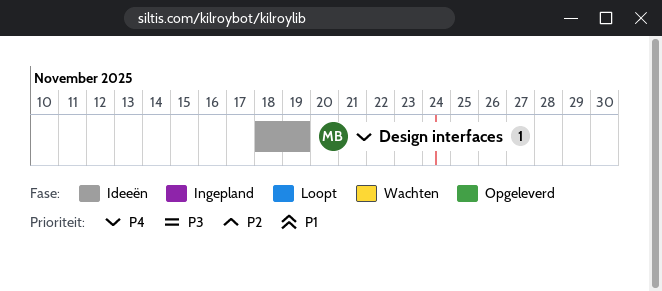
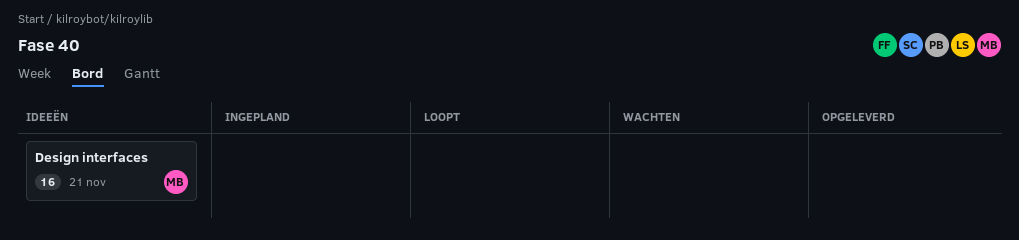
Design interfaces, estimate: 1 -> 16
Design interfaces, due: Nov 19 -> Nov 21

